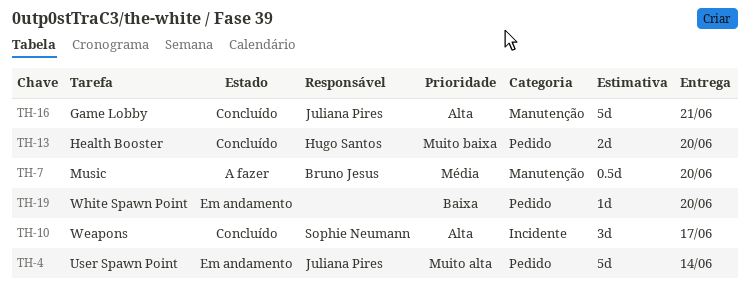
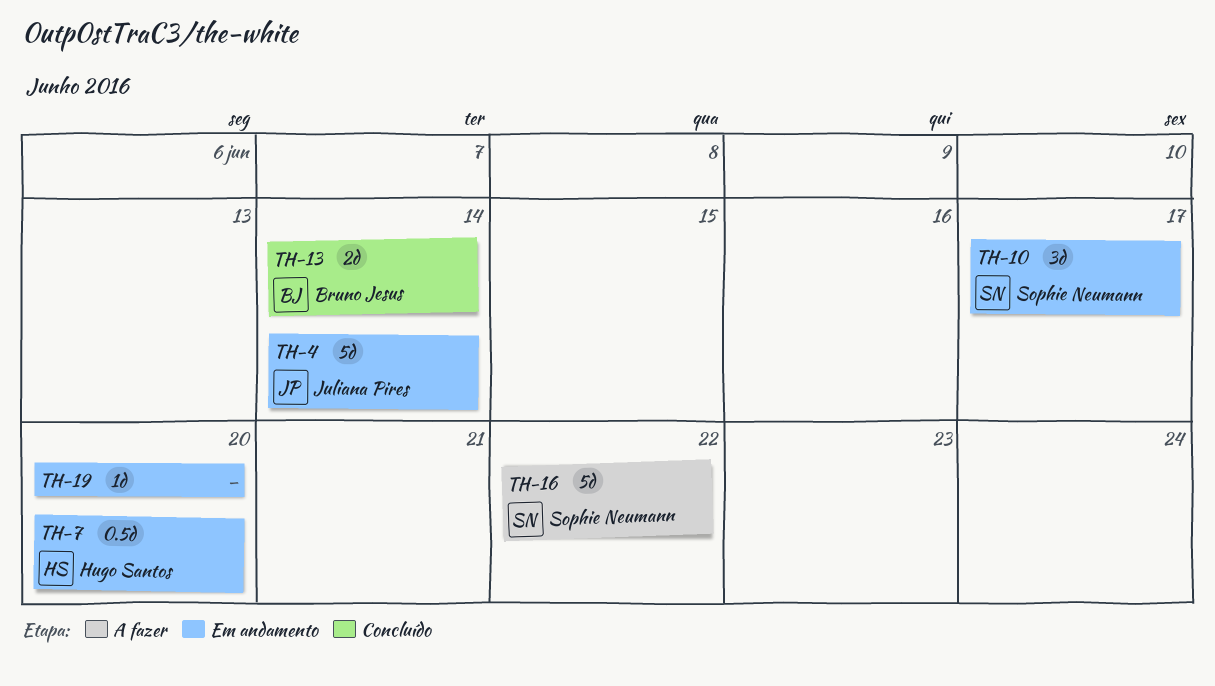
TH-7, status: A fazer -> Em andamento
TH-7, owner: Bruno Jesus -> Hugo Santos
TH-10, status: Concluído -> Em andamento
TH-13, owner: Hugo Santos -> Bruno Jesus
TH-13, due: Jun 20 -> Jun 14
TH-16, status: Concluído -> A fazer
TH-16, owner: Juliana Pires -> Sophie Neumann
TH-16, due: Jun 21 -> Jun 22

